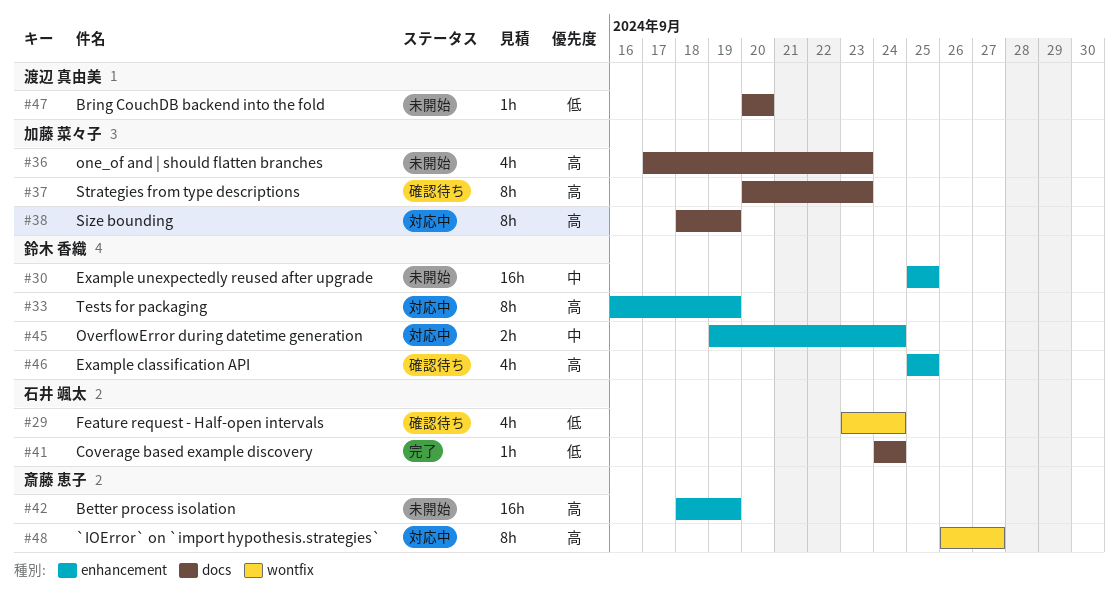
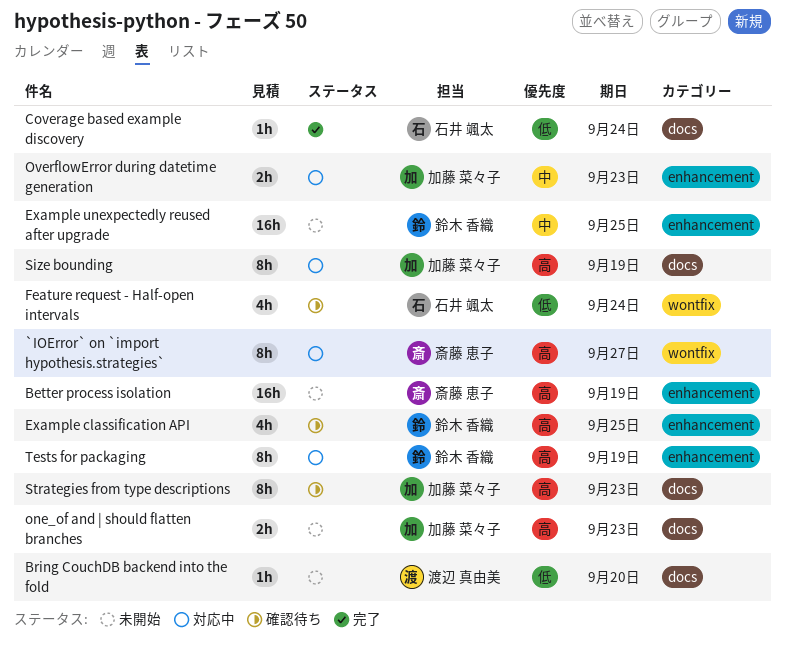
one_of and | should flatten branches, estimate: 4h -> 2h
OverflowError during datetime generation, owner: 鈴木 香織 -> 加藤 菜々子
OverflowError during datetime generation, due: Sep 24 -> Sep 23

